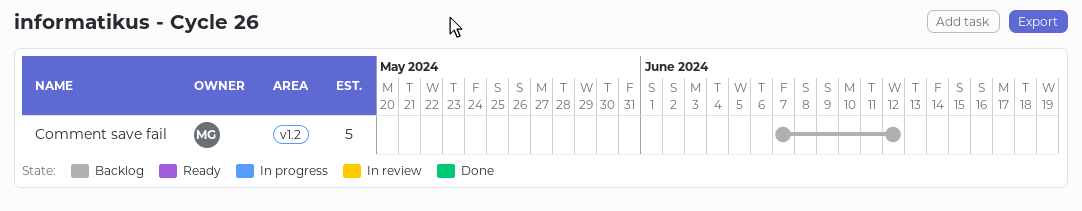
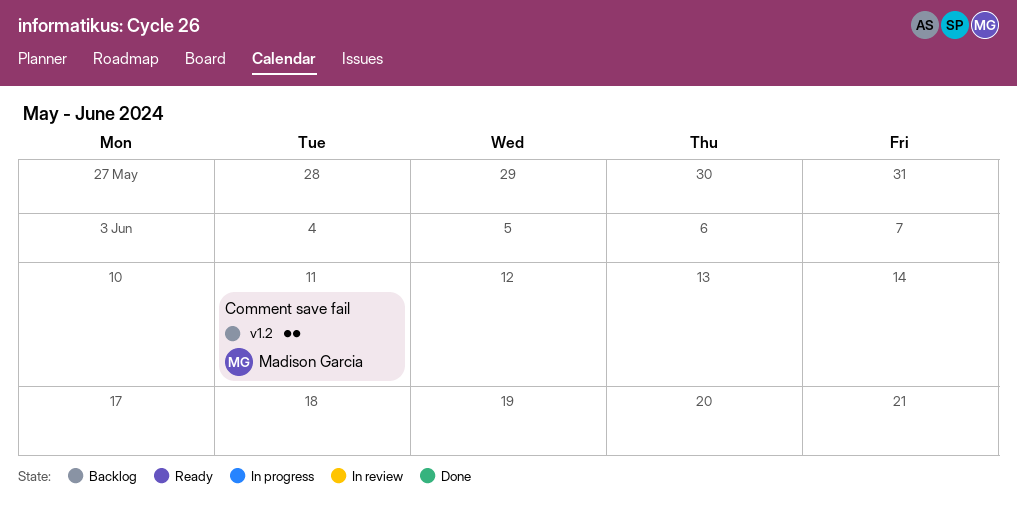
Comment save fail, estimate: 5 -> 2
Comment save fail, due: Jun 12 -> Jun 11

